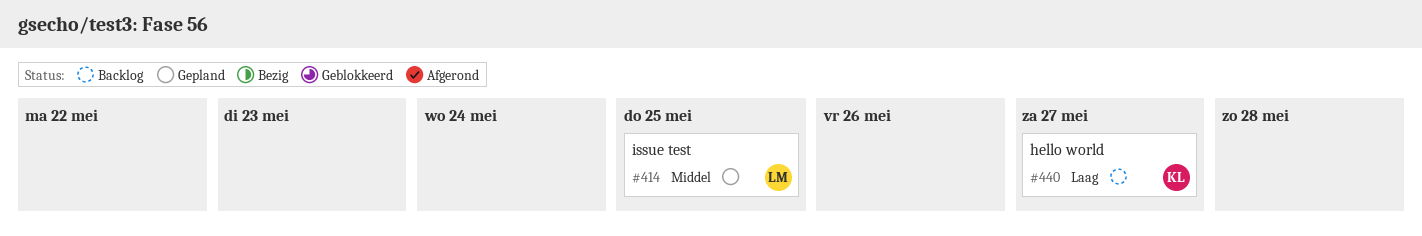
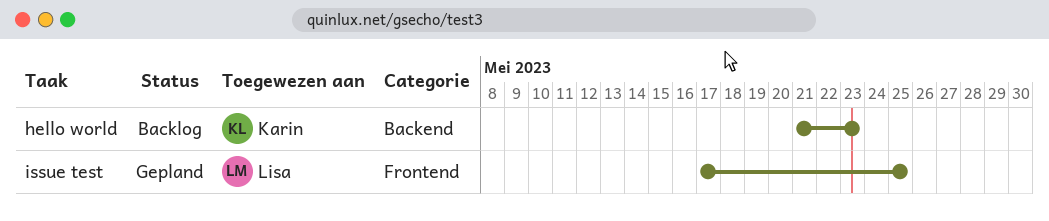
hello world, due: May 27 -> May 23

